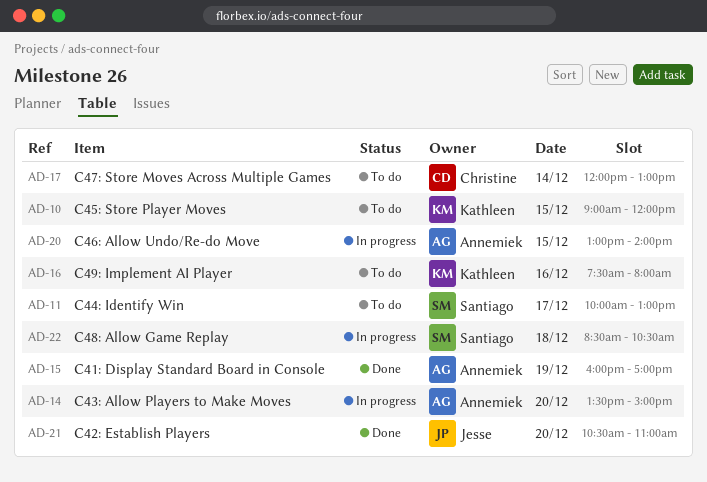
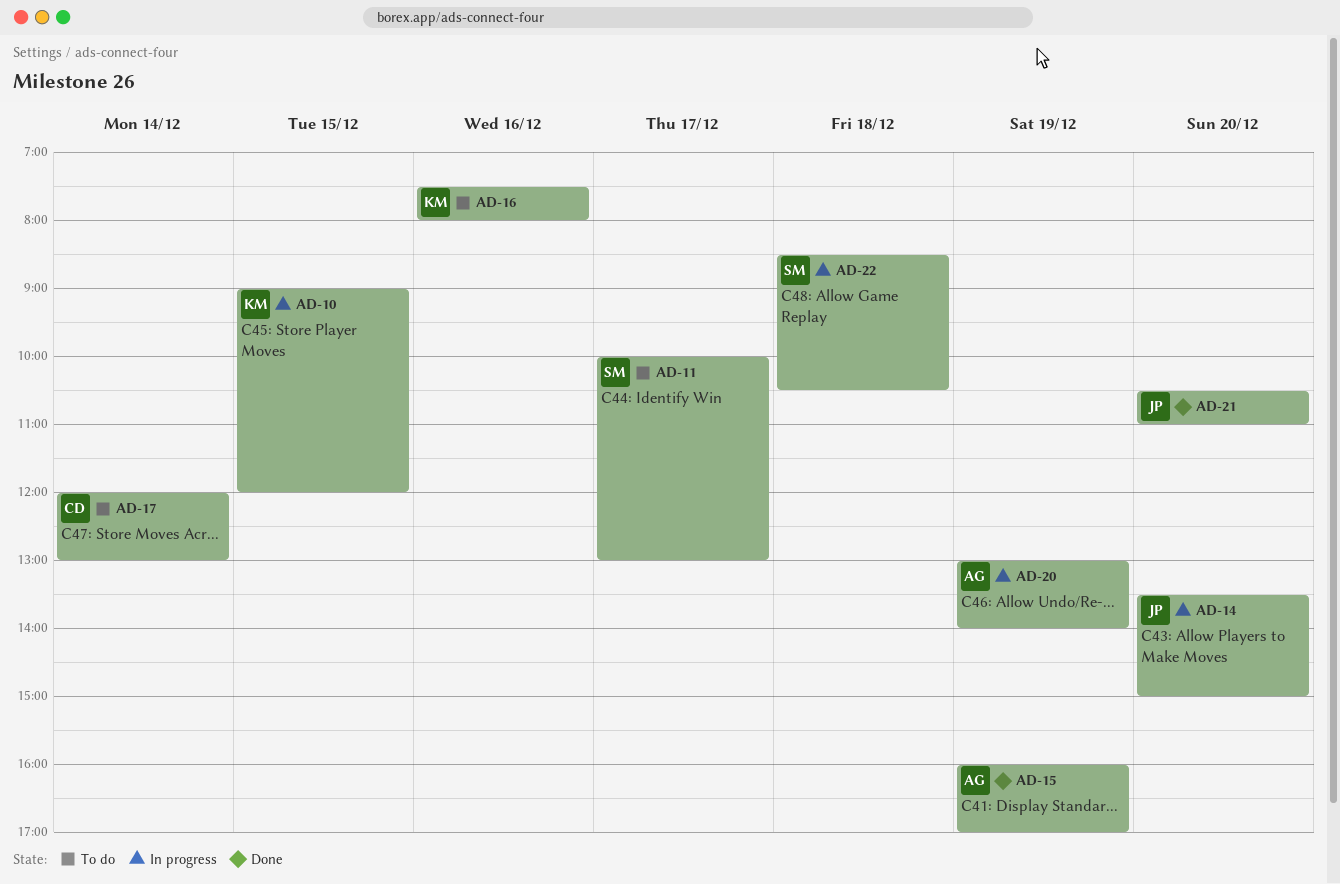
AD-10, status: To do -> In progress
AD-14, owner: Annemiek -> Jesse
AD-20, day: Dec 15 -> Dec 19

